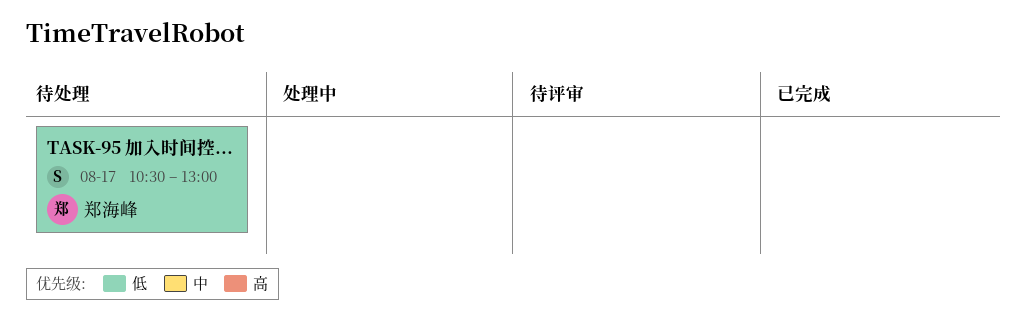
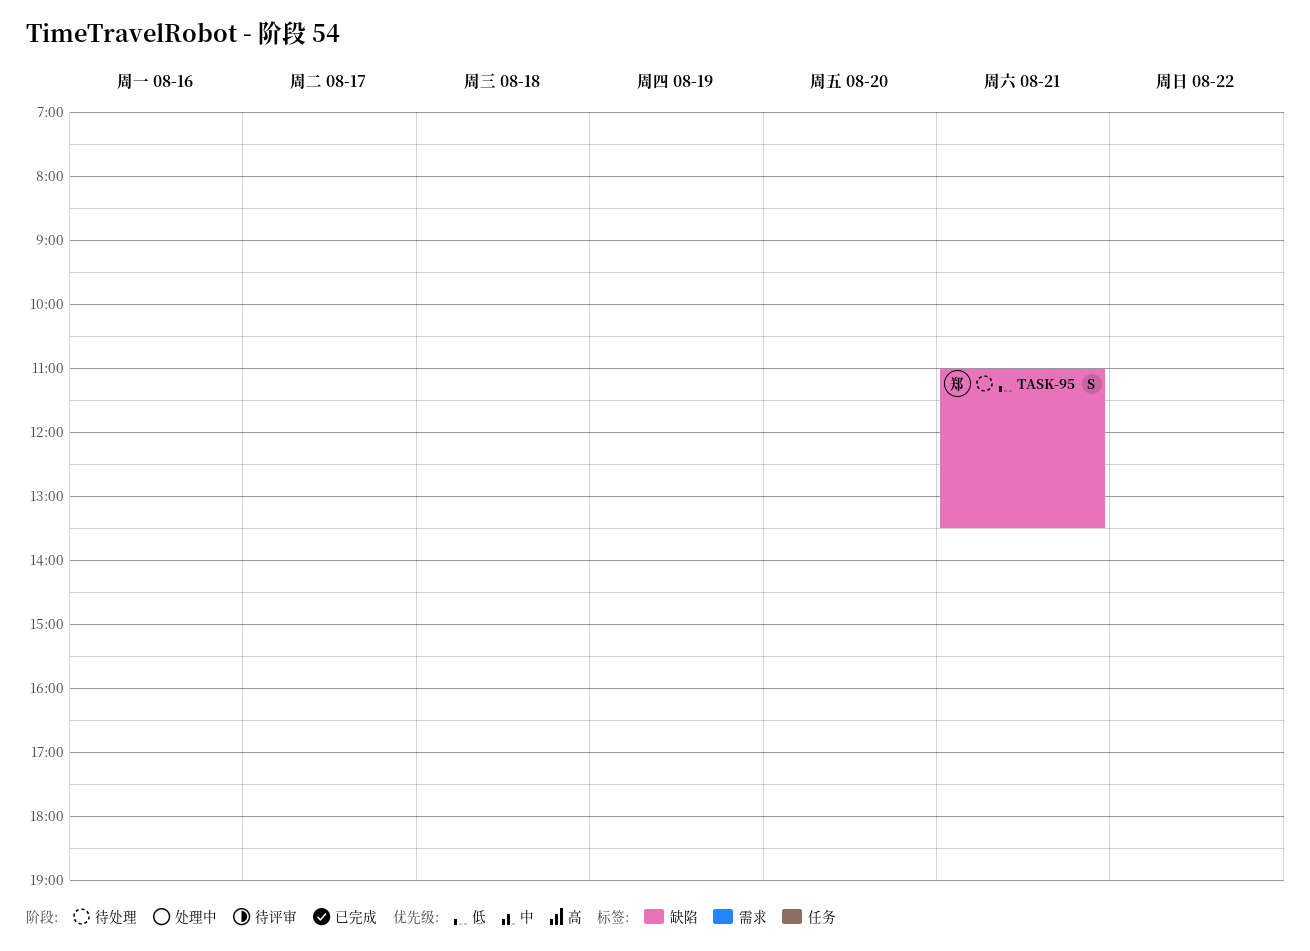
TASK-95, day: Aug 17 -> Aug 21
TASK-95, begins: 10:30 -> 11:00
TASK-95, ends: 13:00 -> 13:30

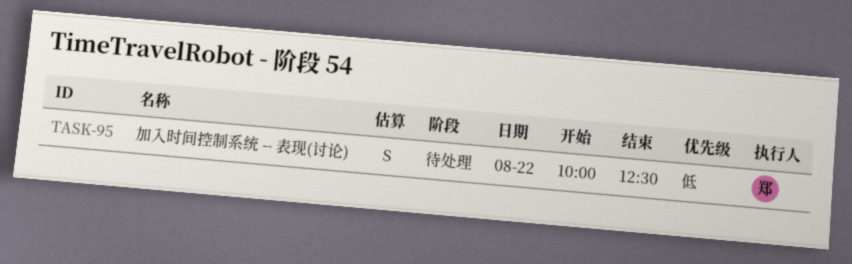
TASK-95, day: Aug 21 -> Aug 22
TASK-95, begins: 11:00 -> 10:00
TASK-95, ends: 13:30 -> 12:30

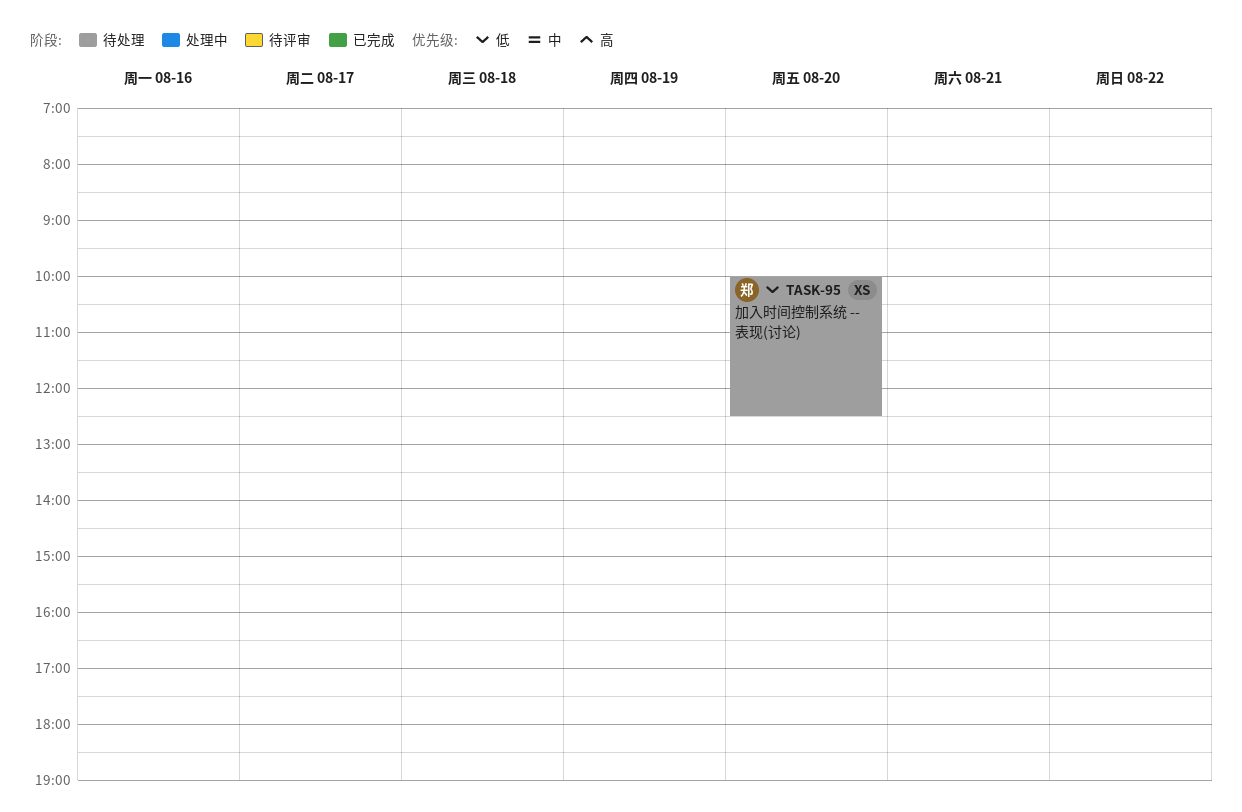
TASK-95, estimate: S -> XS
TASK-95, day: Aug 22 -> Aug 20

